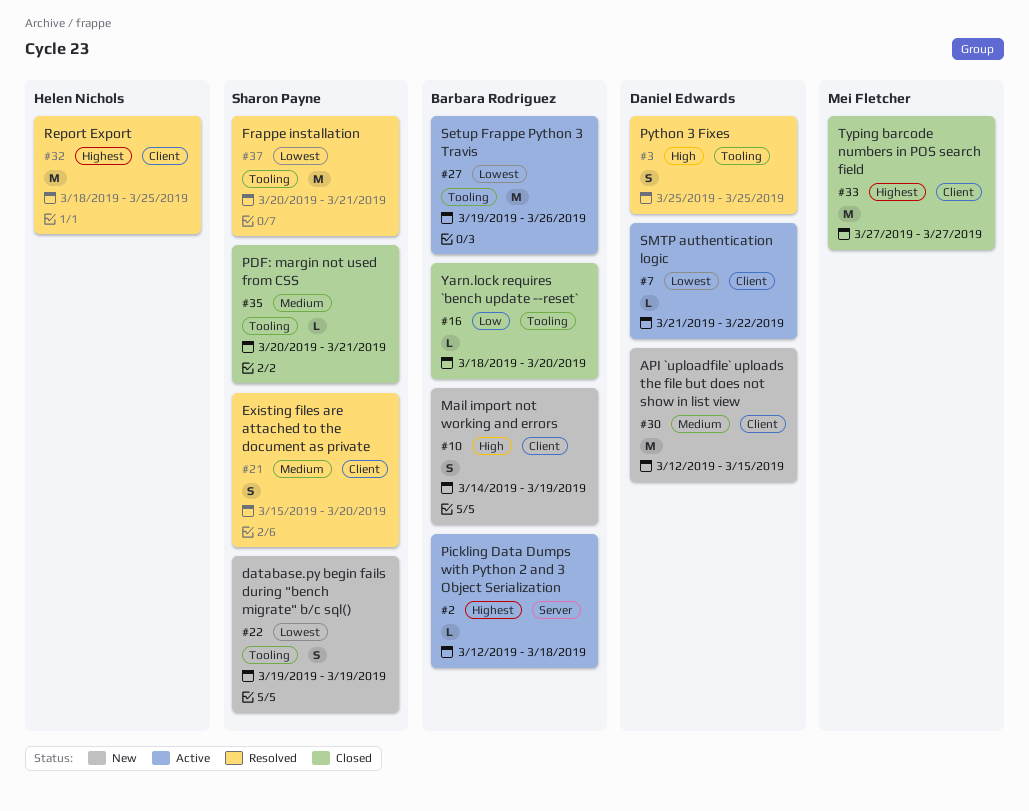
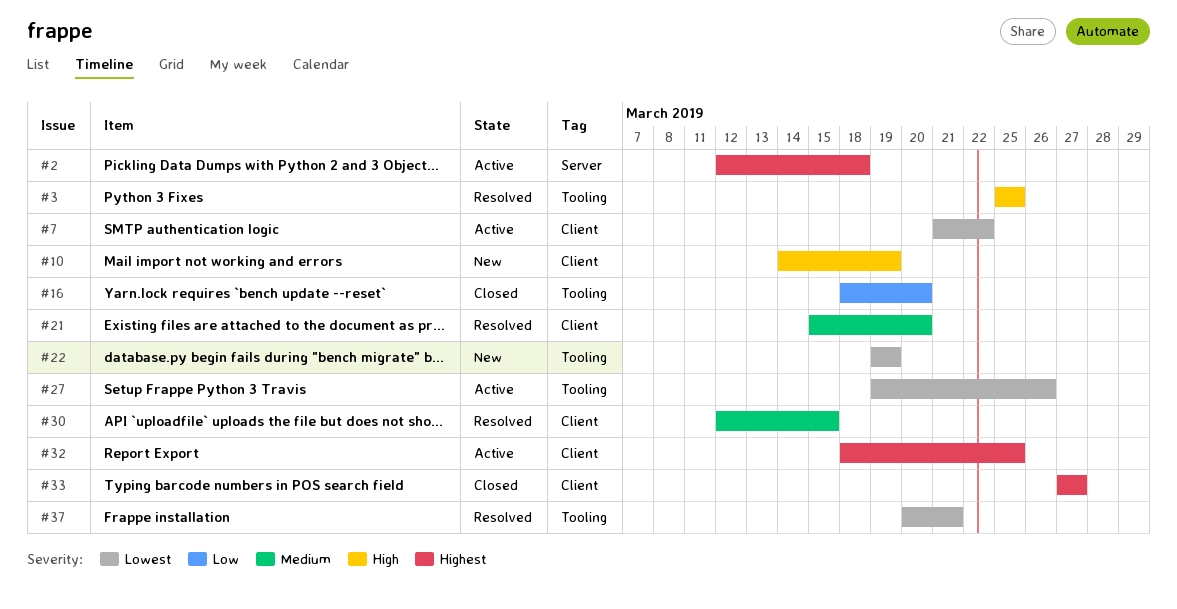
#30, status: New -> Resolved
#32, status: Resolved -> Active
#35: present -> none

